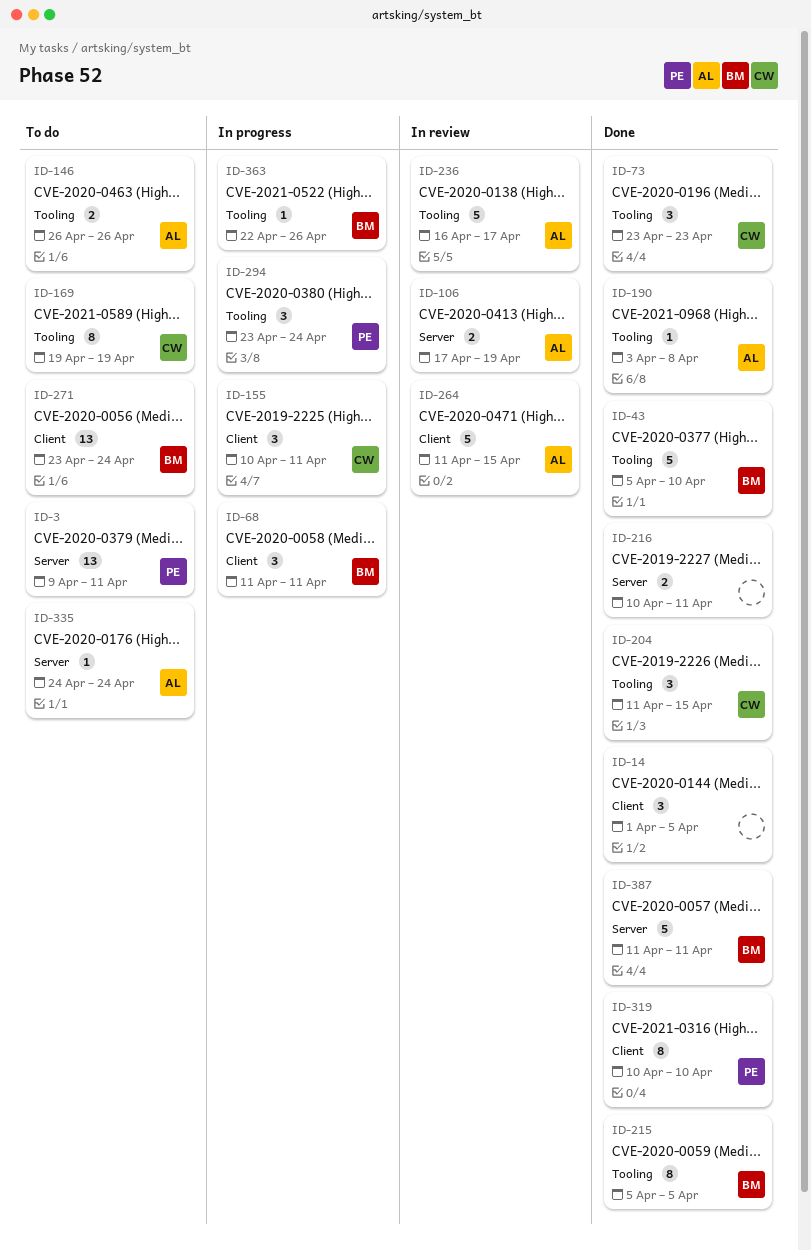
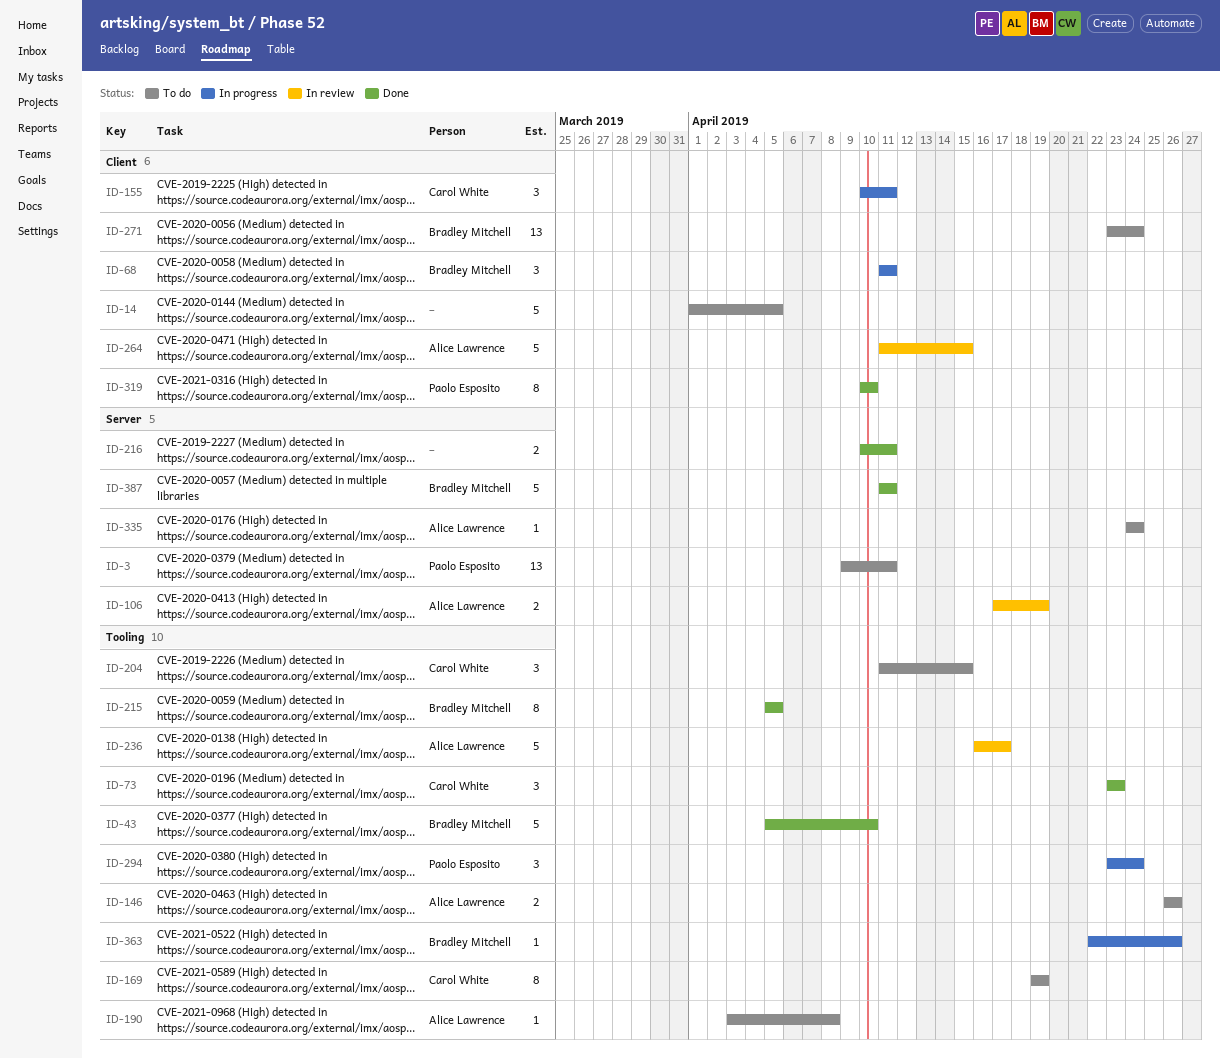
ID-14, status: Done -> To do
ID-14, estimate: 3 -> 5
ID-190, status: Done -> To do
ID-204, status: Done -> To do

